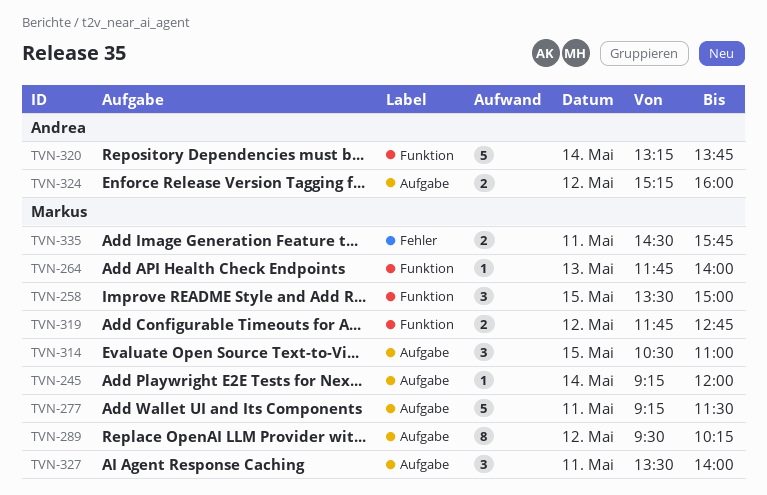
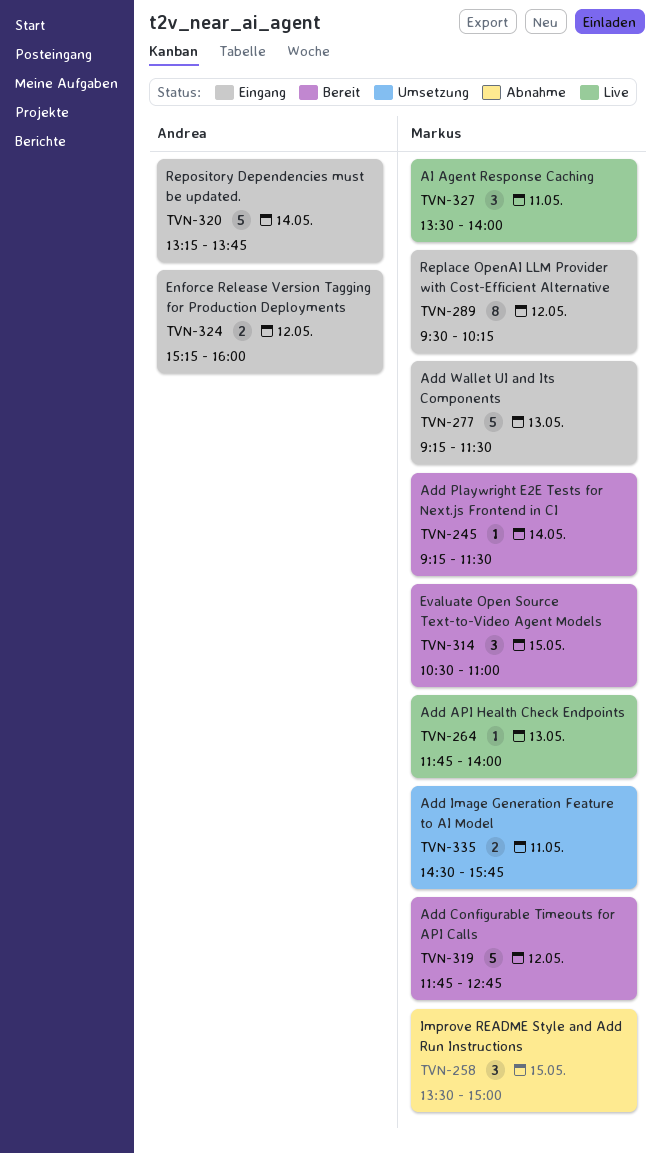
TVN-245, ends: 12:00 -> 11:30
TVN-277, day: May 11 -> May 13
TVN-319, estimate: 2 -> 5

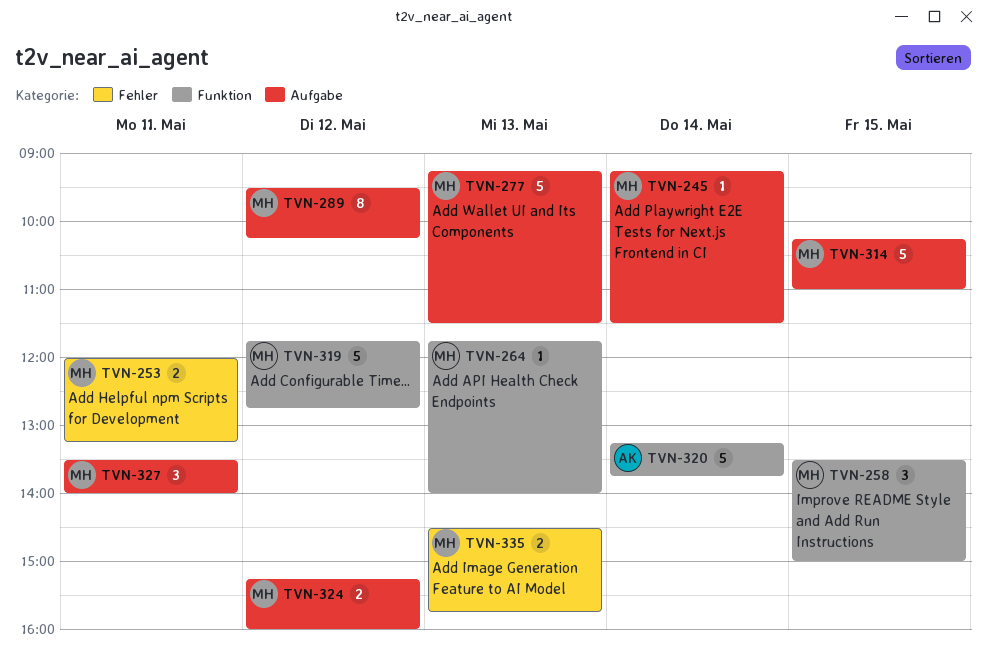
TVN-253: none -> present
TVN-314, estimate: 3 -> 5
TVN-314, begins: 10:30 -> 10:15
TVN-324, owner: Andrea -> Markus
TVN-335, day: May 11 -> May 13

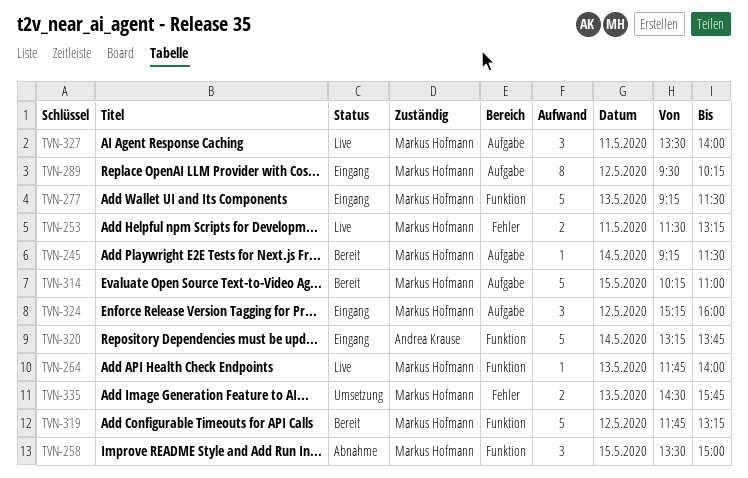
TVN-253, begins: 12:00 -> 11:30
TVN-277, label: Aufgabe -> Funktion
TVN-319, ends: 12:45 -> 13:15
TVN-324, estimate: 2 -> 3

